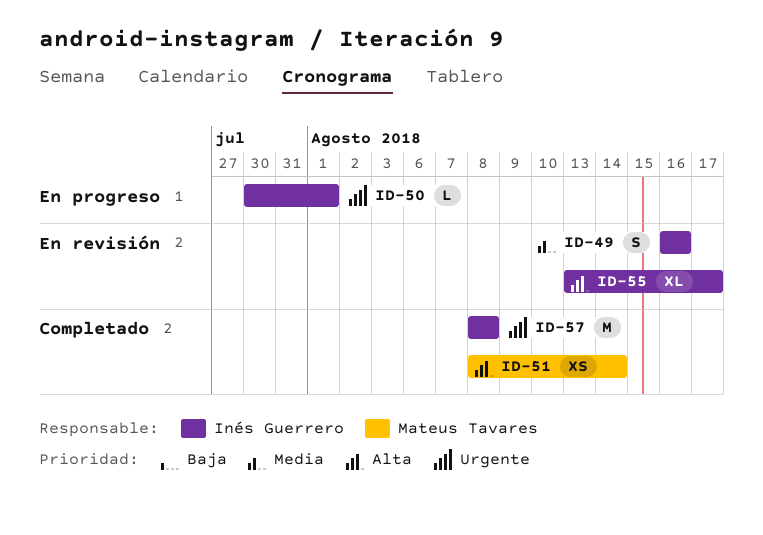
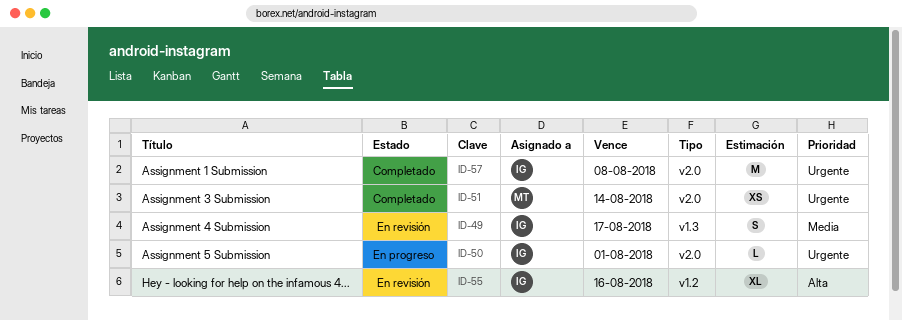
ID-49, due: Aug 16 -> Aug 17
ID-51, priority: Alta -> Urgente
ID-55, due: Aug 17 -> Aug 16

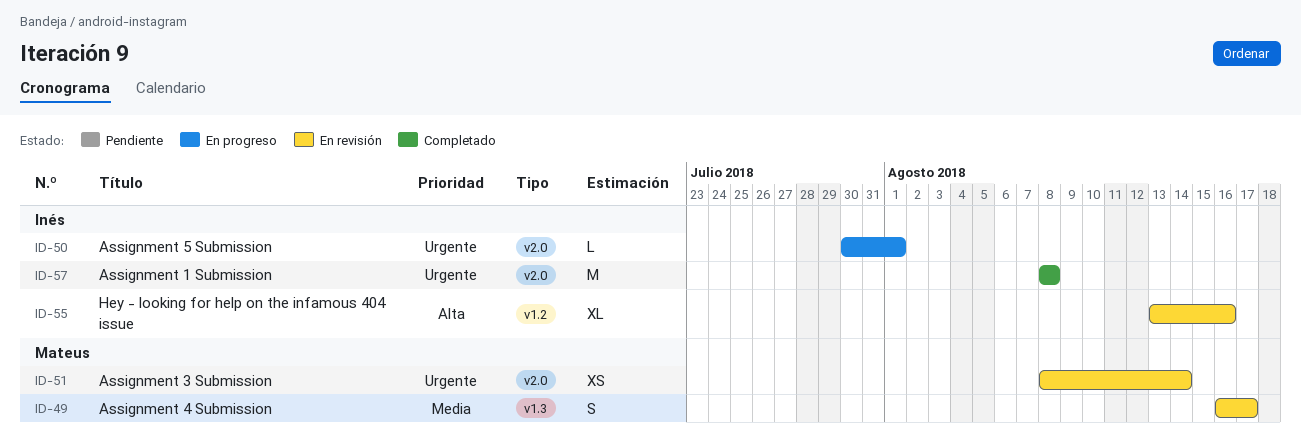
ID-49, owner: Inés -> Mateus
ID-51, status: Completado -> En revisión

